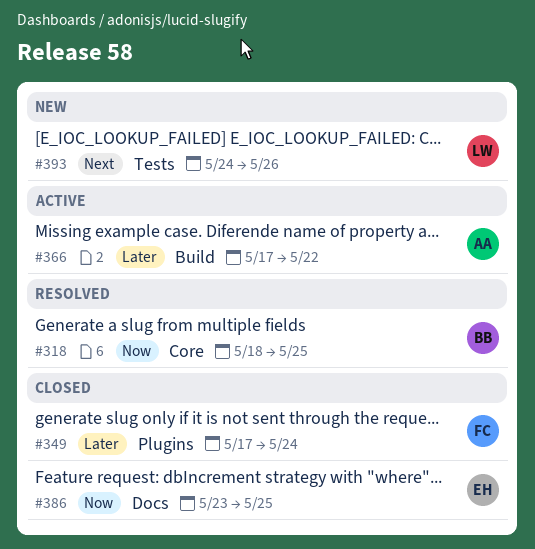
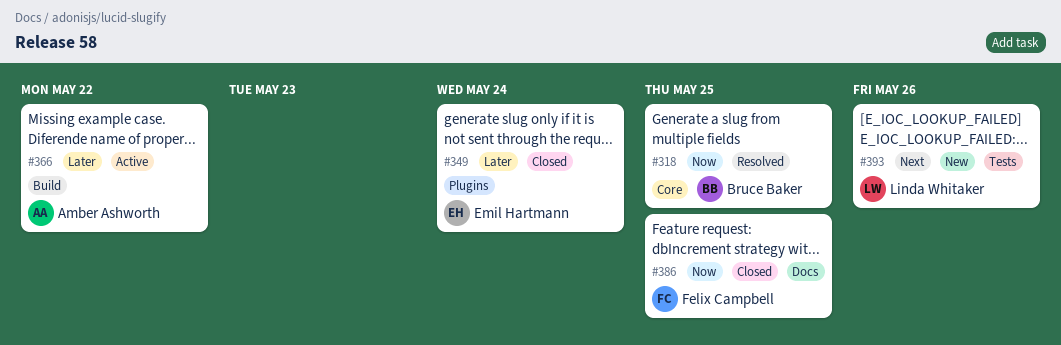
#349, owner: Felix Campbell -> Emil Hartmann
#386, owner: Emil Hartmann -> Felix Campbell

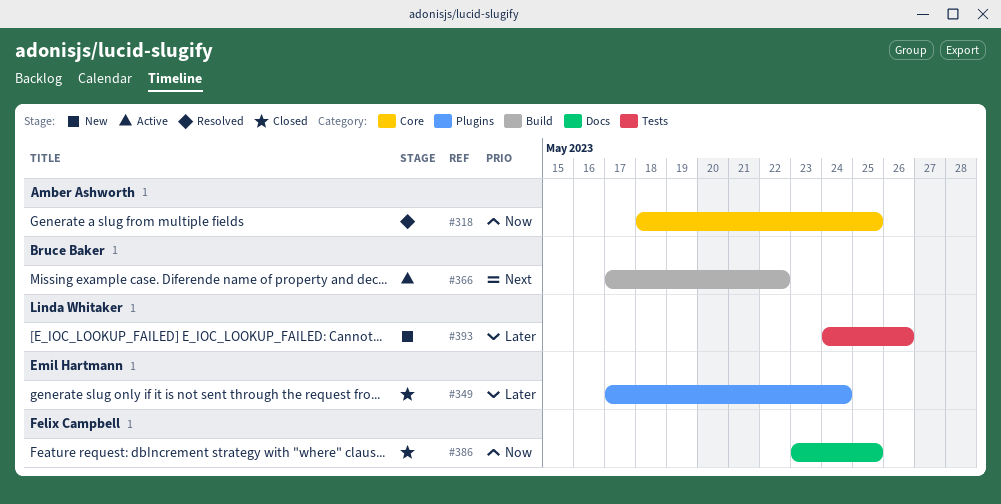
#318, owner: Bruce Baker -> Amber Ashworth
#366, owner: Amber Ashworth -> Bruce Baker
#366, priority: Later -> Next
#393, priority: Next -> Later

